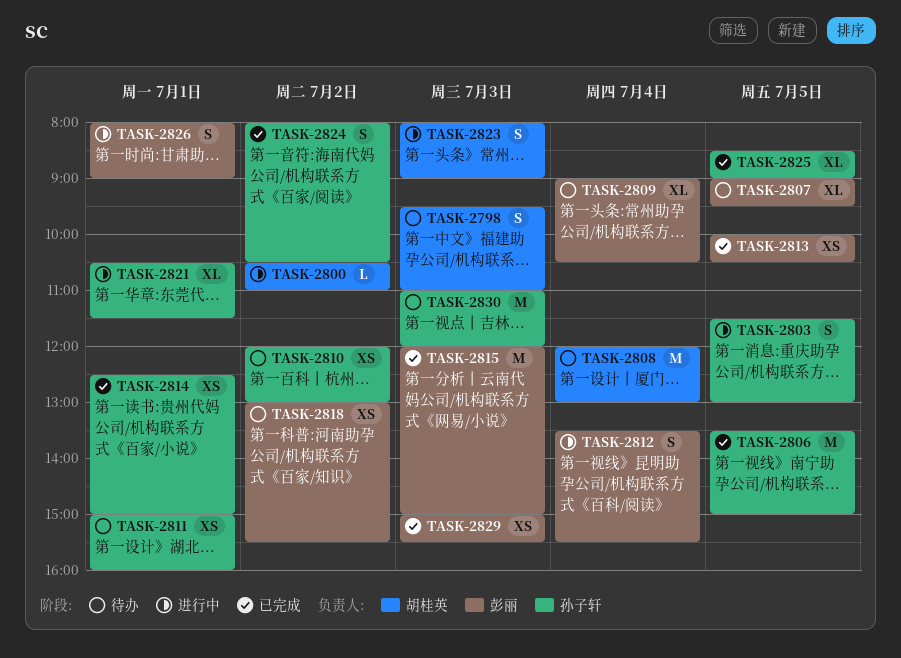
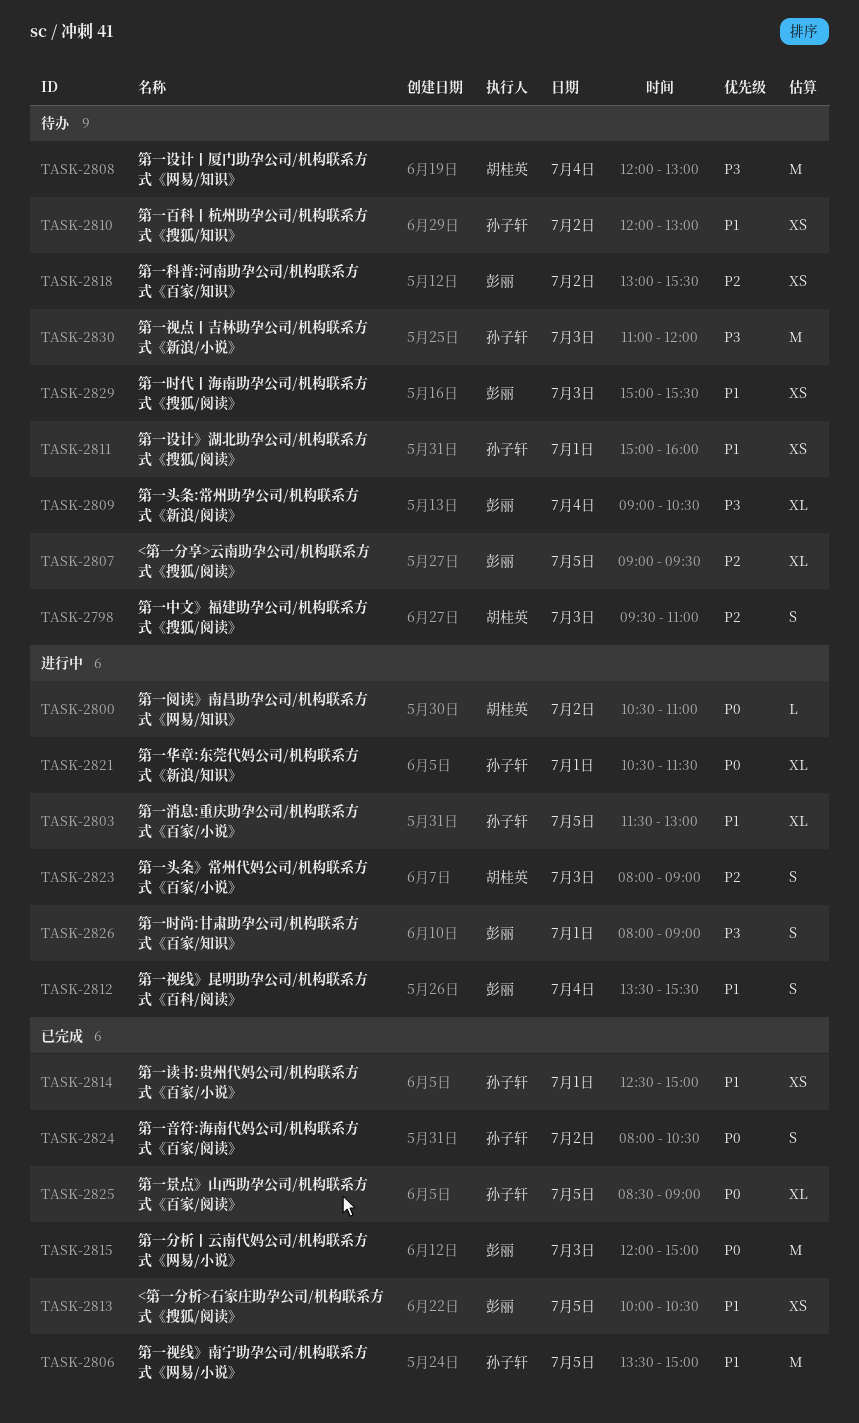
TASK-2803, estimate: S -> XL
TASK-2829, status: 已完成 -> 待办

